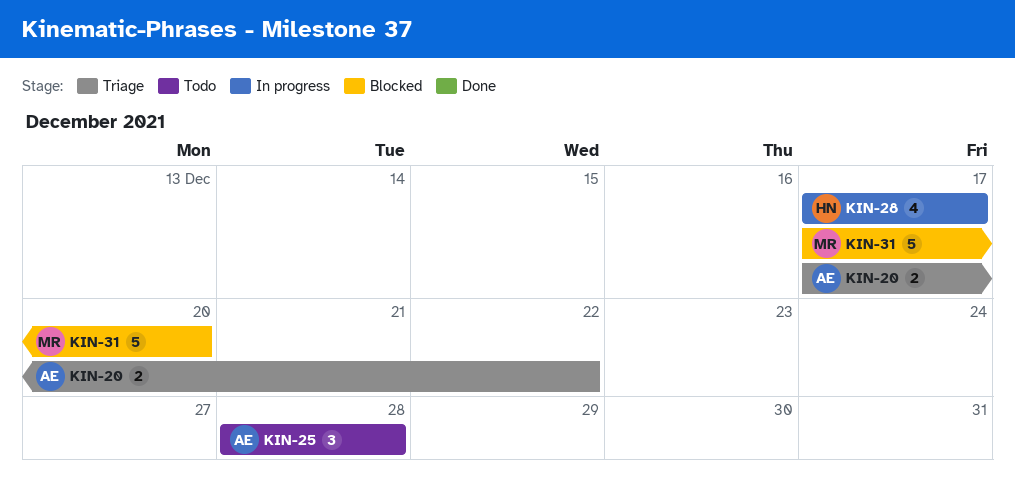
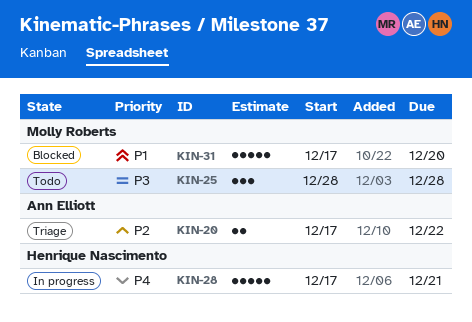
KIN-25, owner: Ann Elliott -> Molly Roberts
KIN-28, estimate: 4 -> 5
KIN-28, due: Dec 17 -> Dec 21

